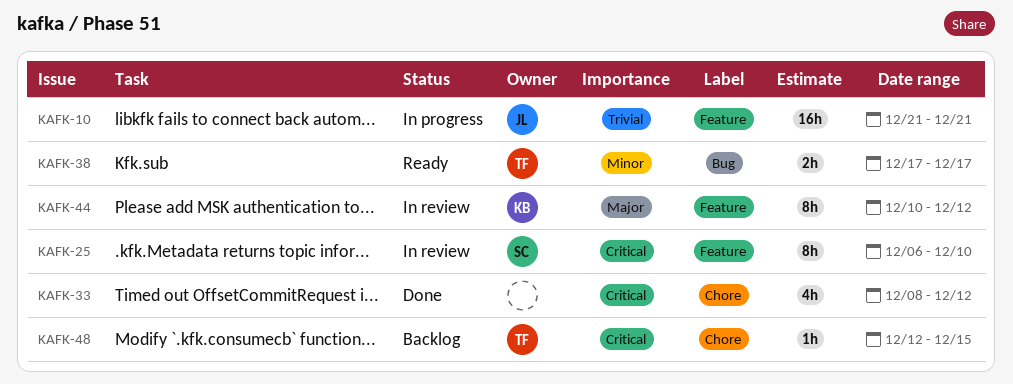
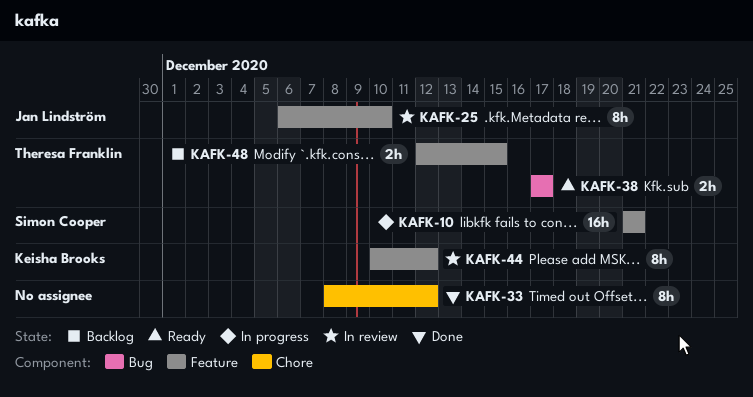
KAFK-10, owner: Jan Lindström -> Simon Cooper
KAFK-25, owner: Simon Cooper -> Jan Lindström
KAFK-33, estimate: 4h -> 8h
KAFK-48, label: Chore -> Feature
KAFK-48, estimate: 1h -> 2h

